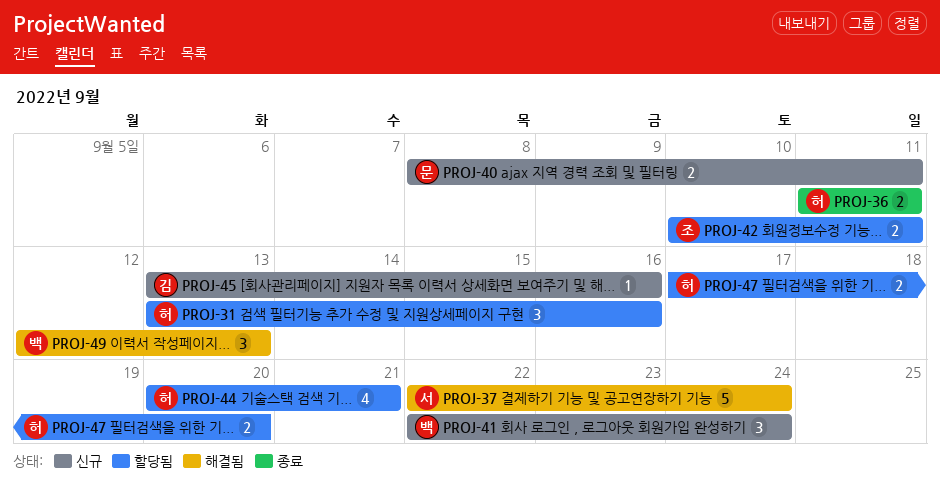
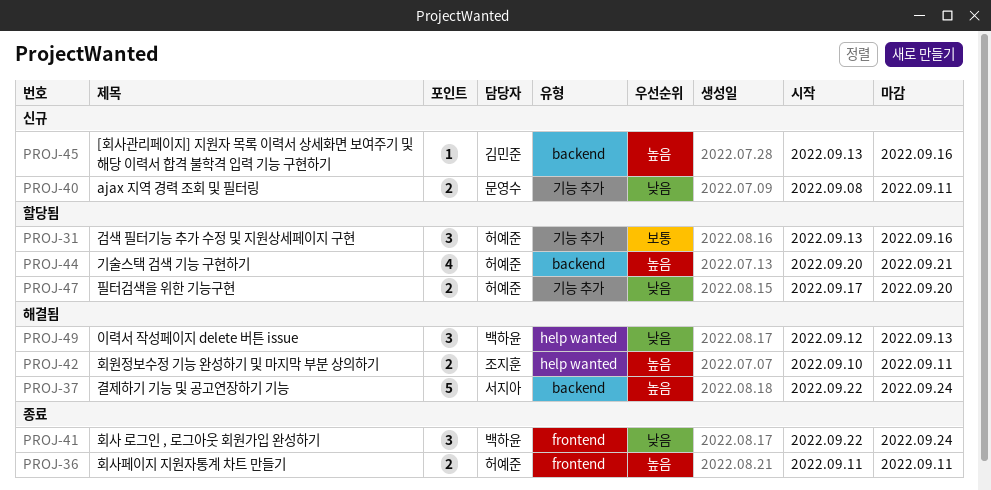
PROJ-41, status: 신규 -> 종료
PROJ-42, status: 할당됨 -> 해결됨

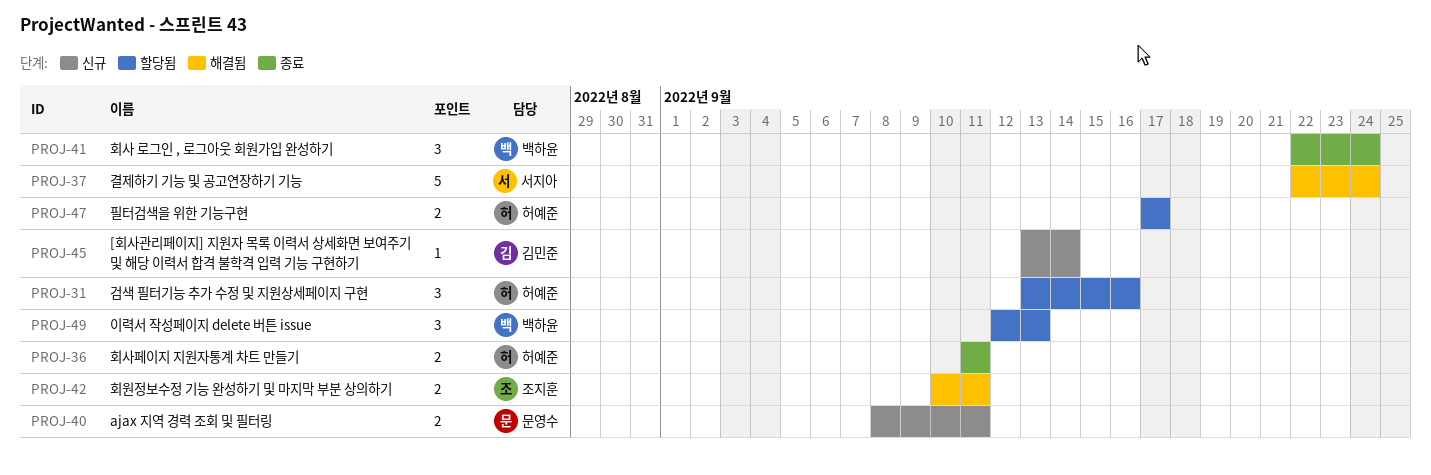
PROJ-44: present -> none
PROJ-45, due: Sep 16 -> Sep 14
PROJ-47, due: Sep 20 -> Sep 17
PROJ-49, status: 해결됨 -> 할당됨

